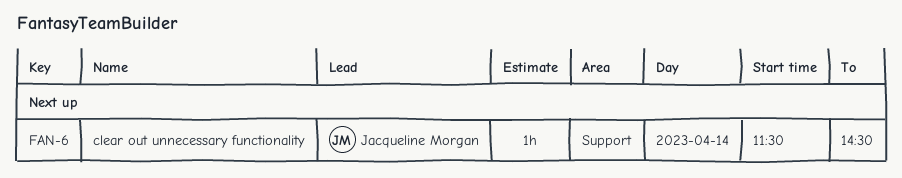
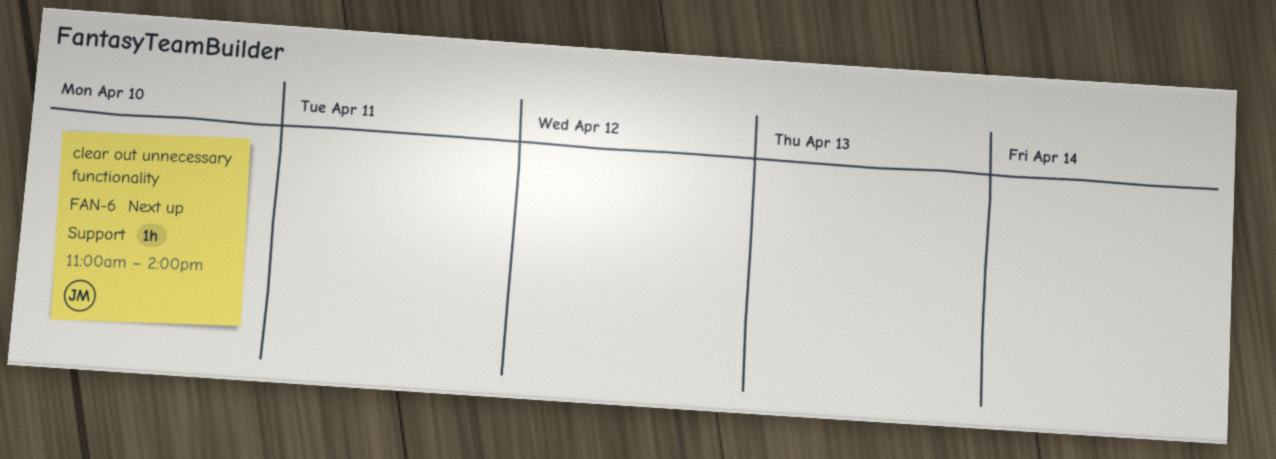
FAN-6, day: Apr 14 -> Apr 10
FAN-6, begins: 11:30 -> 11:00
FAN-6, ends: 14:30 -> 14:00

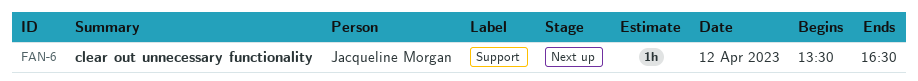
FAN-6, day: Apr 10 -> Apr 12
FAN-6, begins: 11:00 -> 13:30
FAN-6, ends: 14:00 -> 16:30

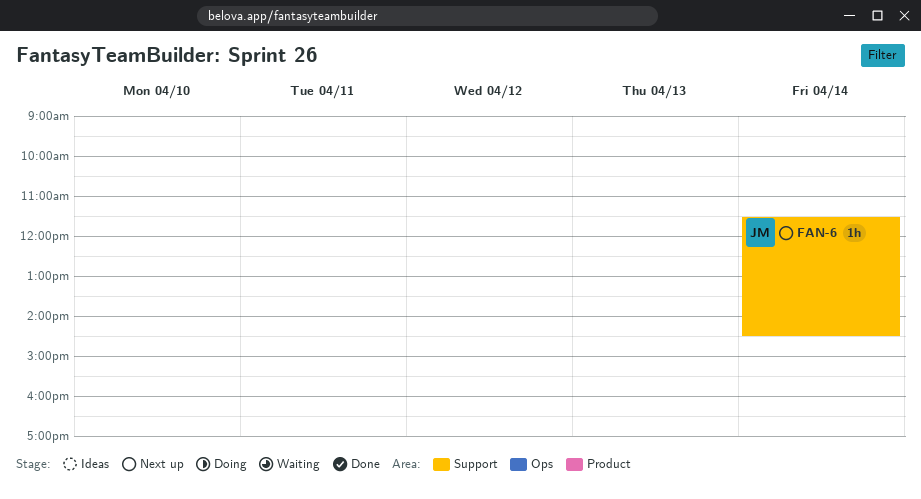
FAN-6, day: Apr 12 -> Apr 14
FAN-6, begins: 13:30 -> 11:30
FAN-6, ends: 16:30 -> 14:30

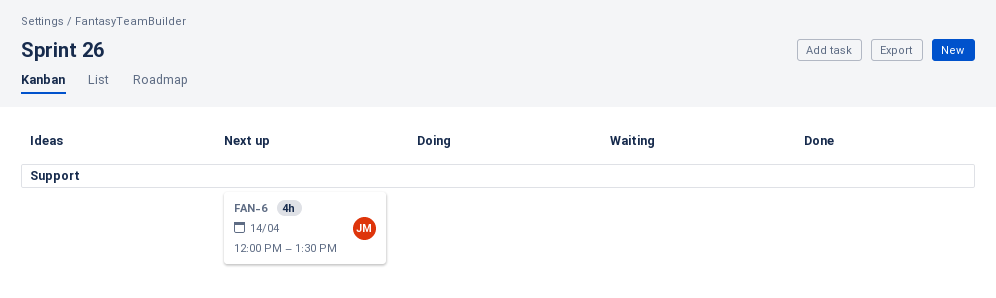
FAN-6, estimate: 1h -> 4h
FAN-6, begins: 11:30 -> 12:00
FAN-6, ends: 14:30 -> 13:30

